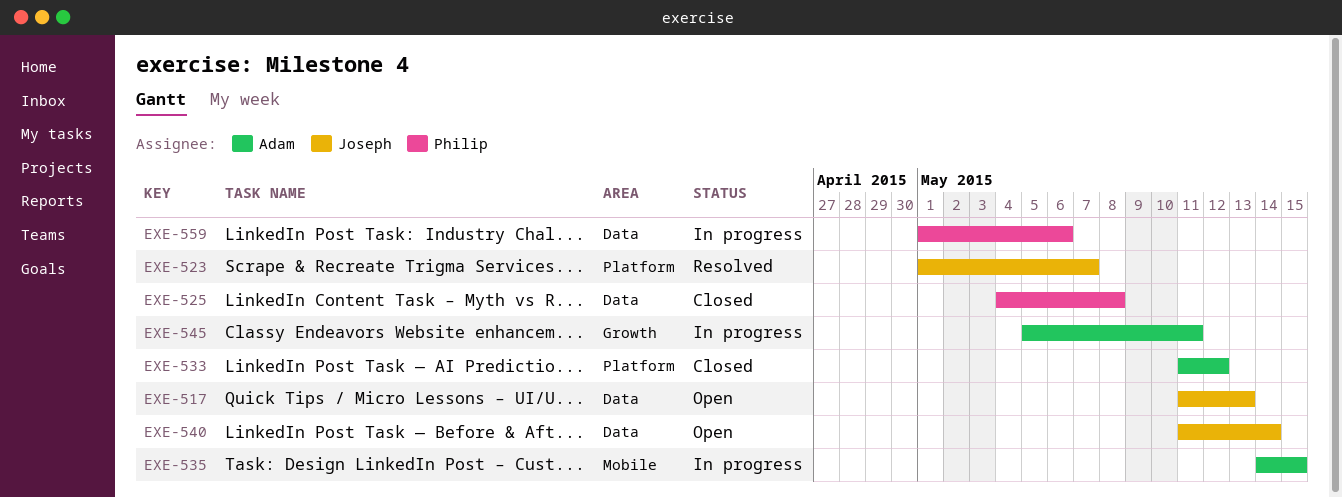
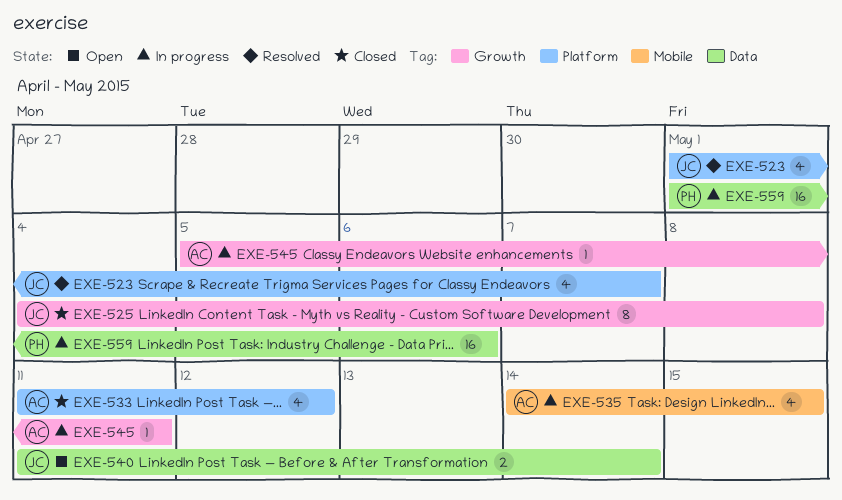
EXE-517: present -> none
EXE-525, owner: Philip -> Joseph
EXE-525, label: Data -> Growth

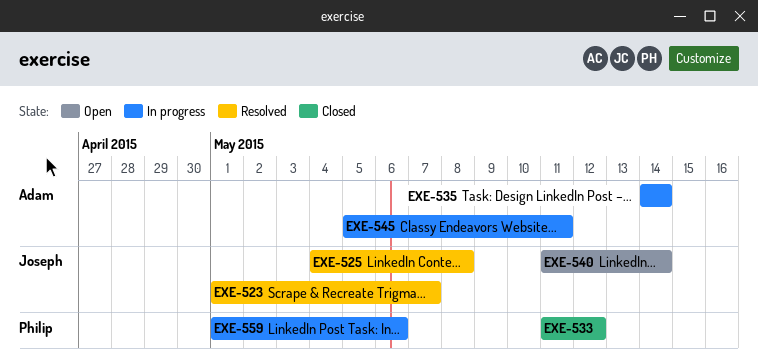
EXE-525, status: Closed -> Resolved
EXE-533, owner: Adam -> Philip
EXE-535, due: May 15 -> May 14

